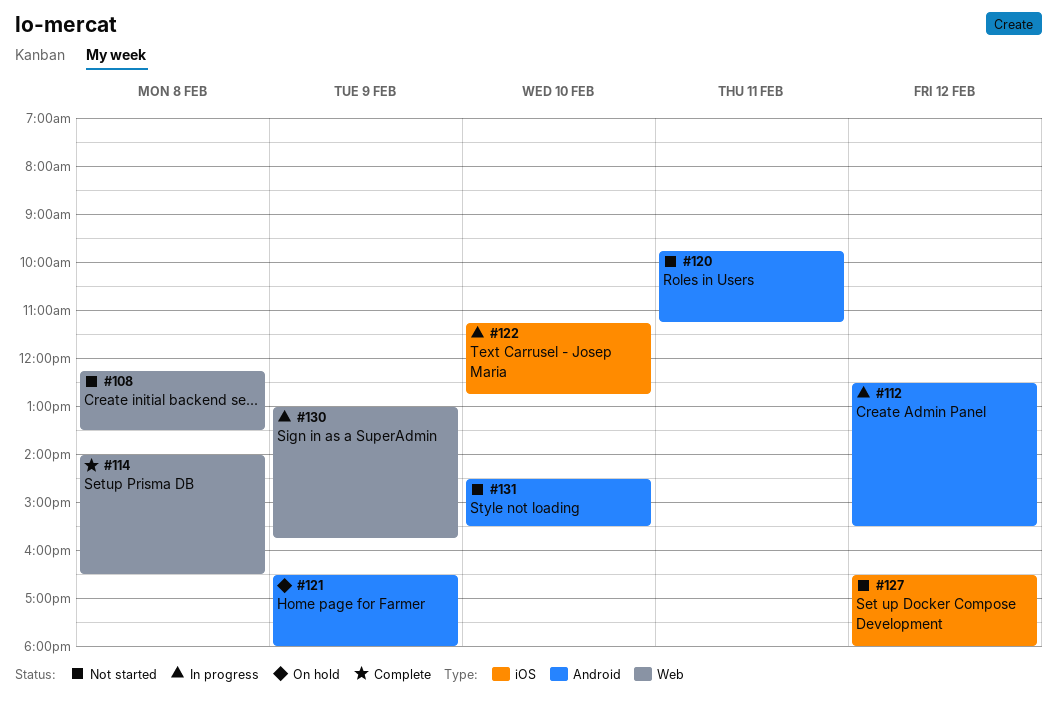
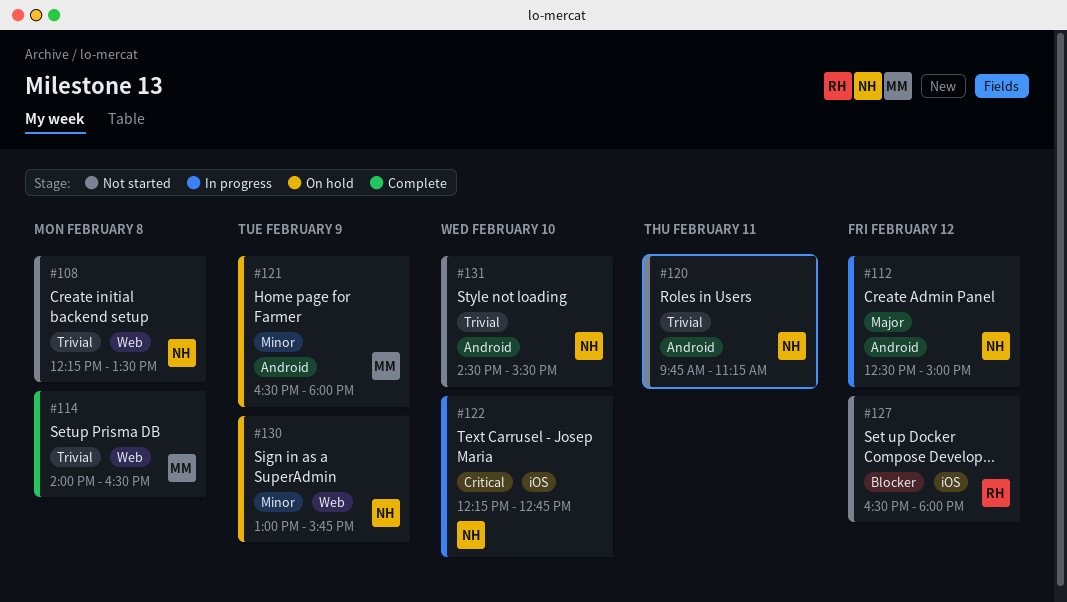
#112, ends: 15:30 -> 15:00
#122, begins: 11:15 -> 12:15
#130, status: In progress -> On hold

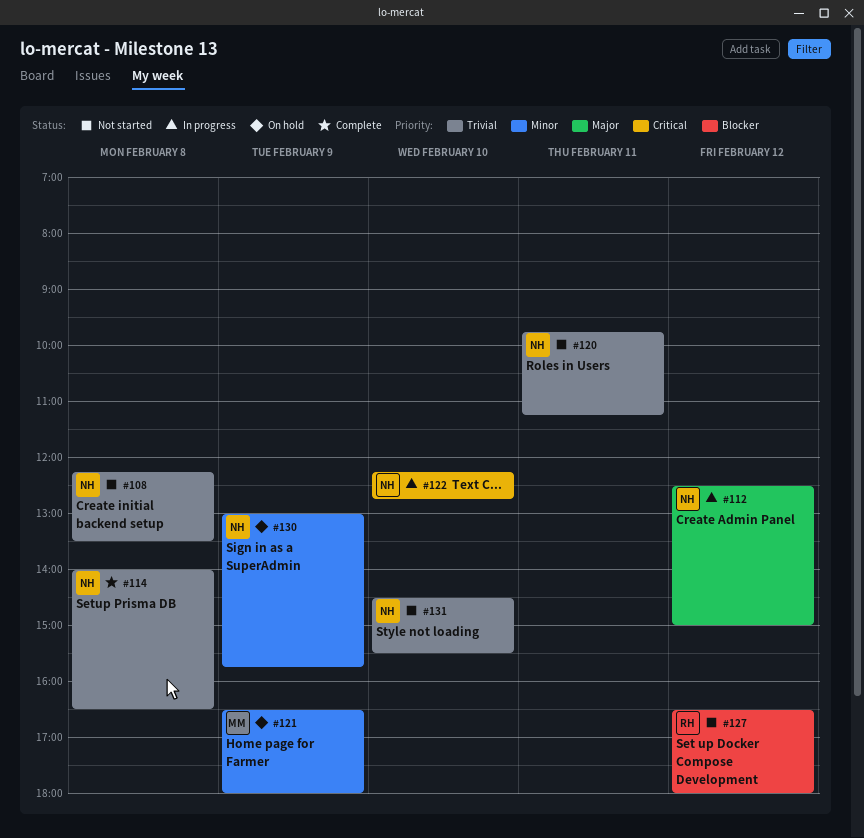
#114, owner: MM -> NH

